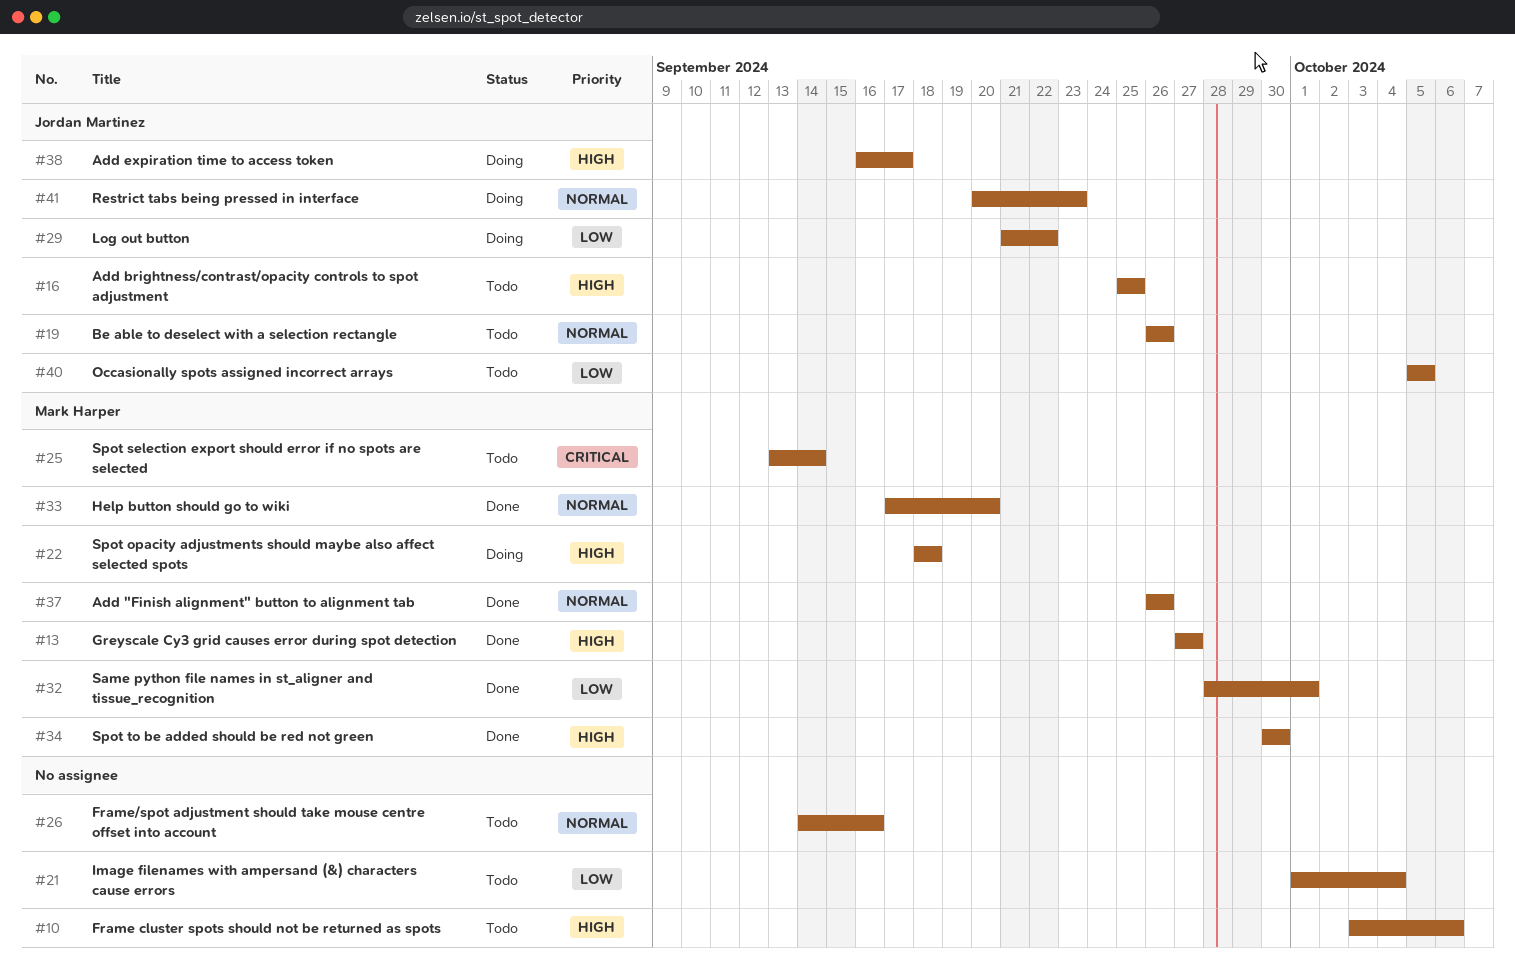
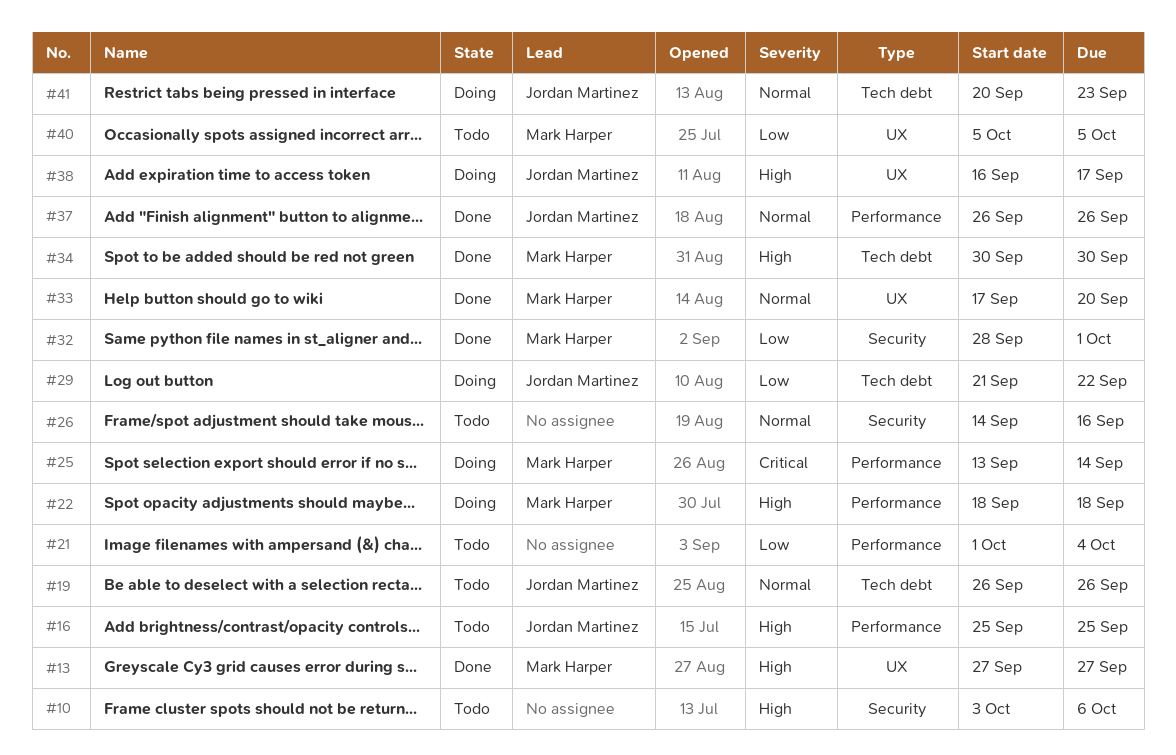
#25, status: Todo -> Doing
#37, owner: Mark Harper -> Jordan Martinez
#40, owner: Jordan Martinez -> Mark Harper

